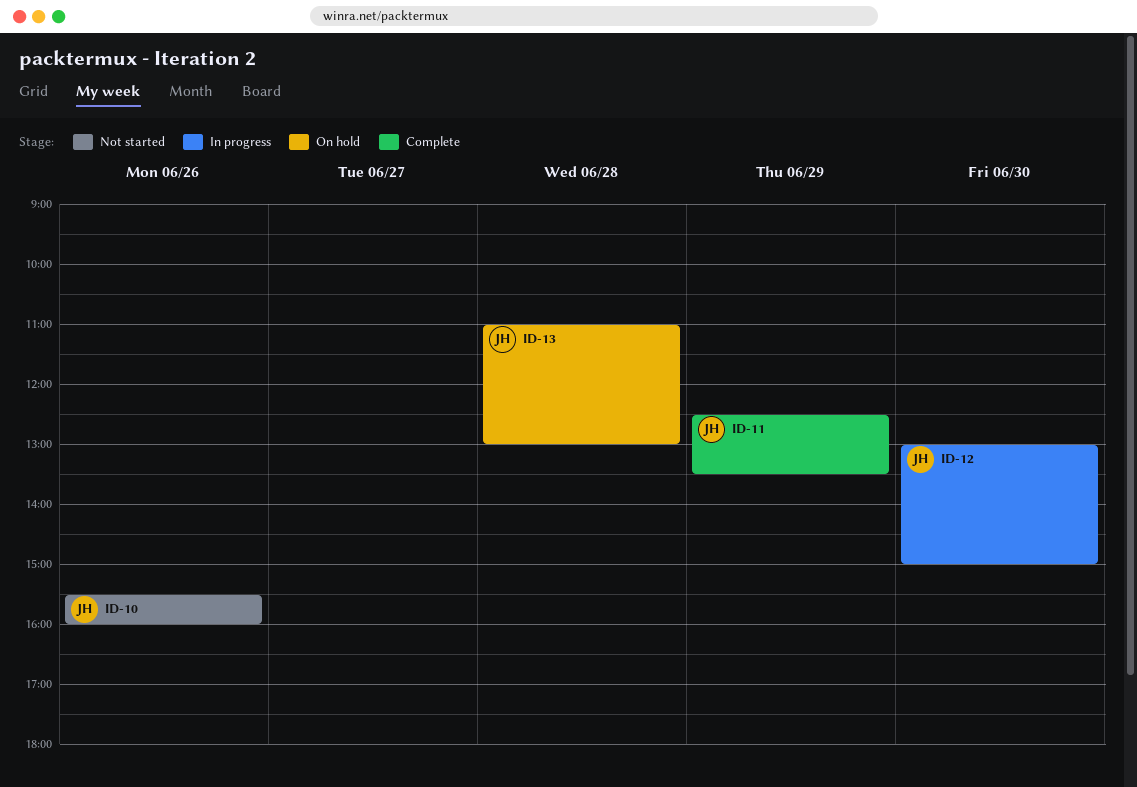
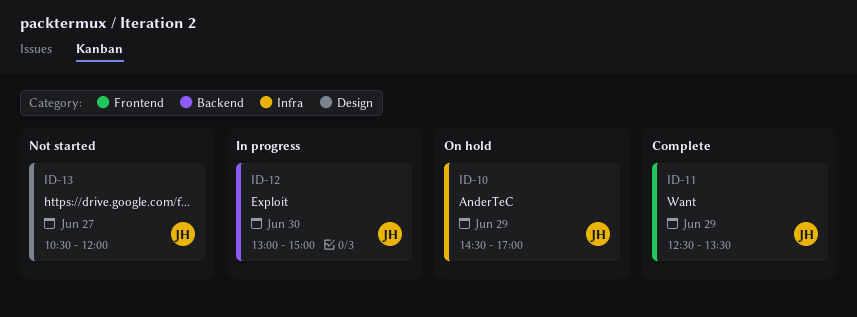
ID-10, status: Not started -> On hold
ID-10, day: Jun 26 -> Jun 29
ID-10, begins: 15:30 -> 14:30
ID-10, ends: 16:00 -> 17:00
ID-13, status: On hold -> Not started
ID-13, day: Jun 28 -> Jun 27
ID-13, begins: 11:00 -> 10:30
ID-13, ends: 13:00 -> 12:00

